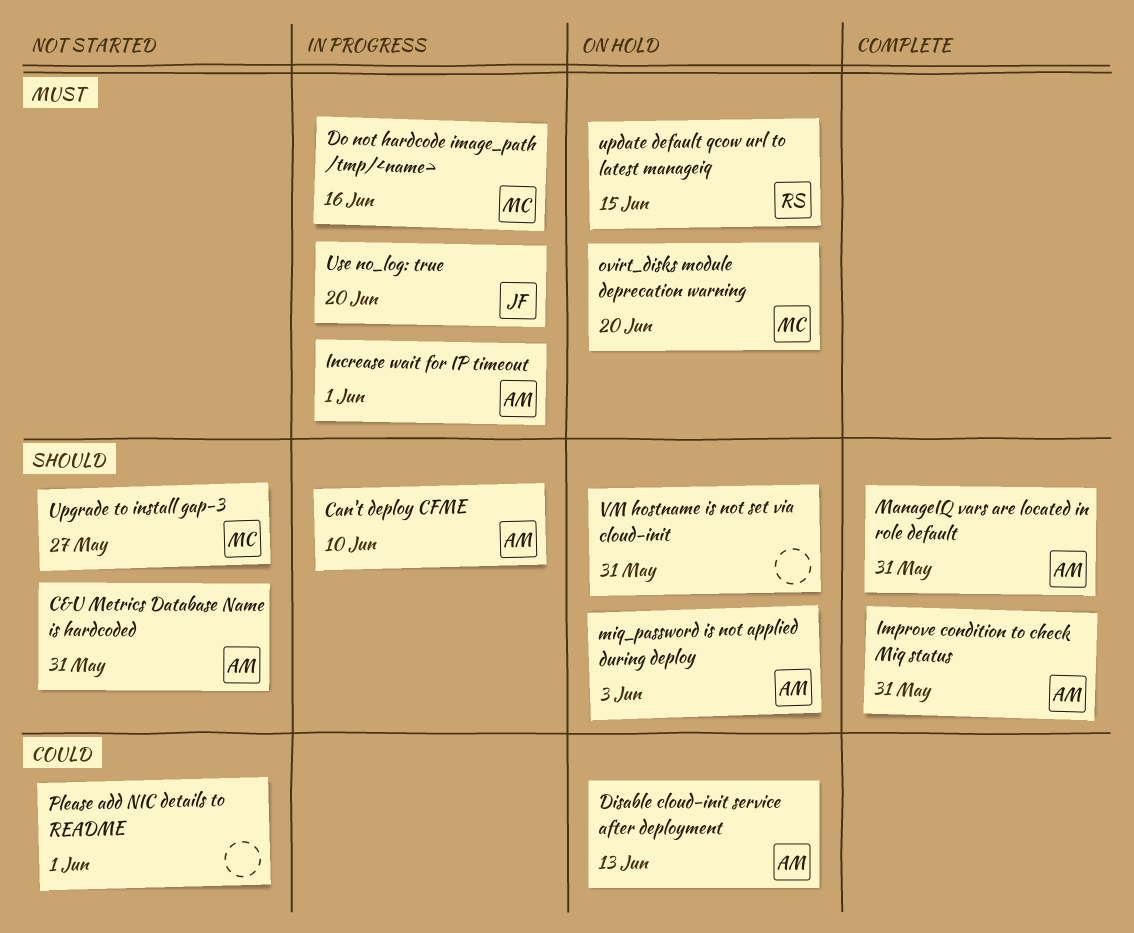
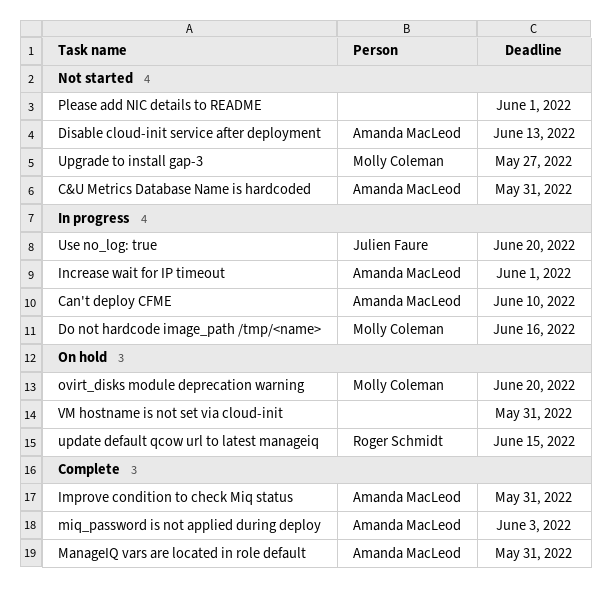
Disable cloud-init service after deployment, status: On hold -> Not started
miq_password is not applied during deploy, status: On hold -> Complete

